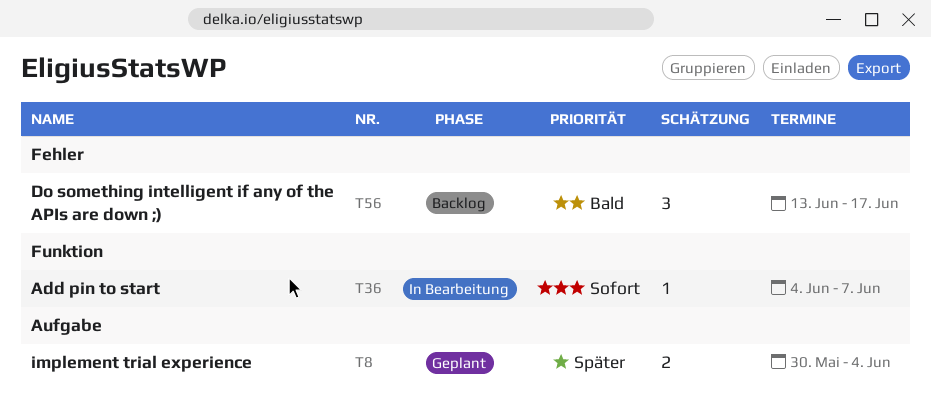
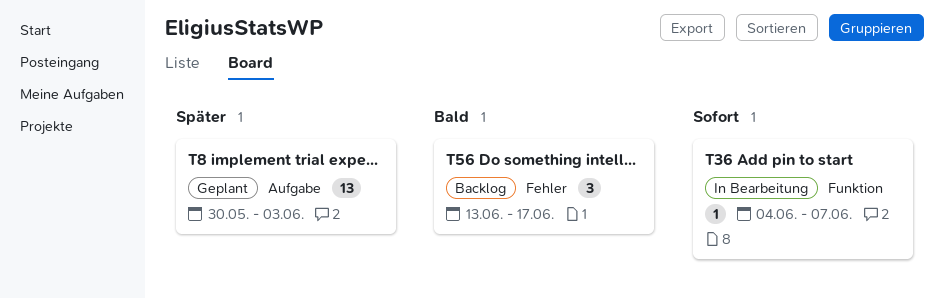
T8, estimate: 2 -> 13
T8, due: Jun 4 -> Jun 3

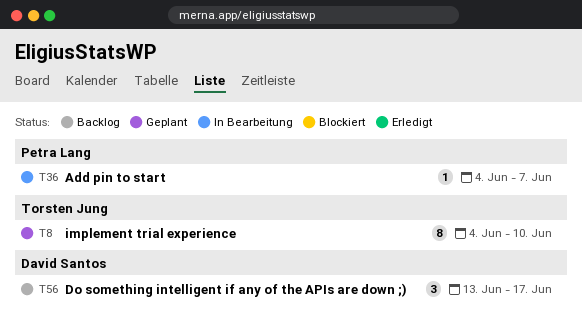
T8, estimate: 13 -> 8
T8, start: May 30 -> Jun 4
T8, due: Jun 3 -> Jun 10

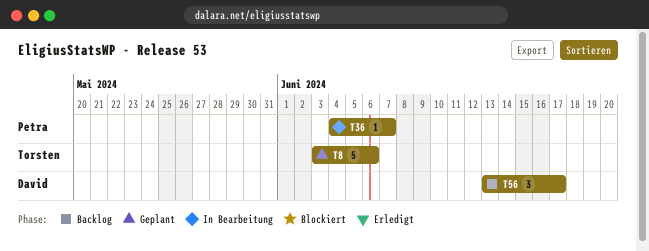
T8, estimate: 8 -> 5
T8, start: Jun 4 -> Jun 3
T8, due: Jun 10 -> Jun 6

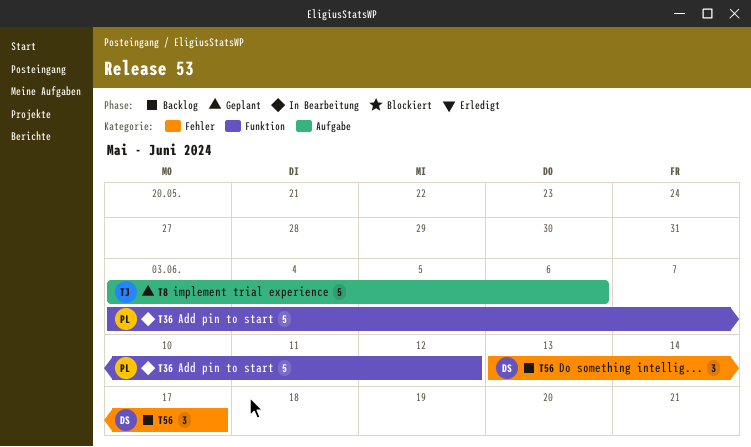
T36, estimate: 1 -> 5
T36, start: Jun 4 -> Jun 3
T36, due: Jun 7 -> Jun 12

